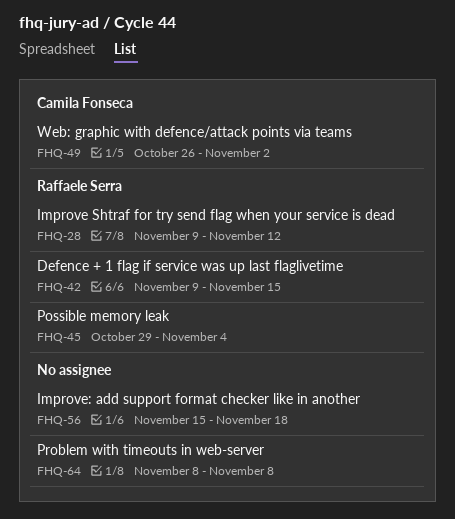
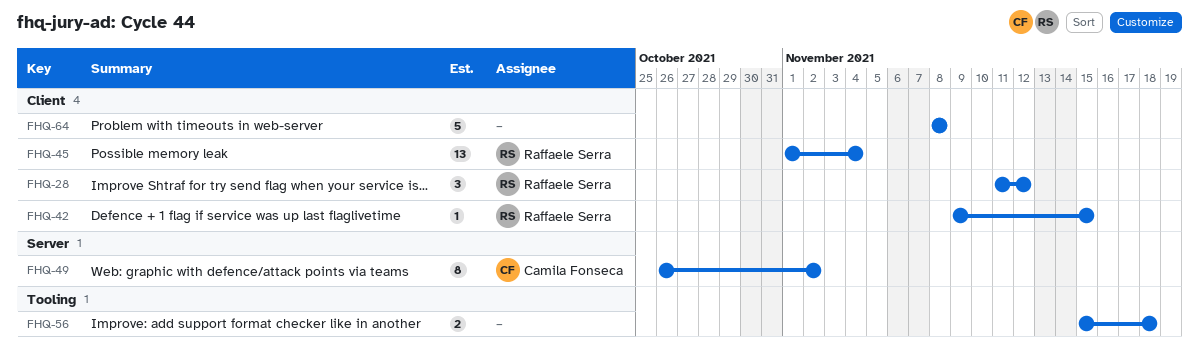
FHQ-28, start: Nov 9 -> Nov 11
FHQ-45, start: Oct 29 -> Nov 1

